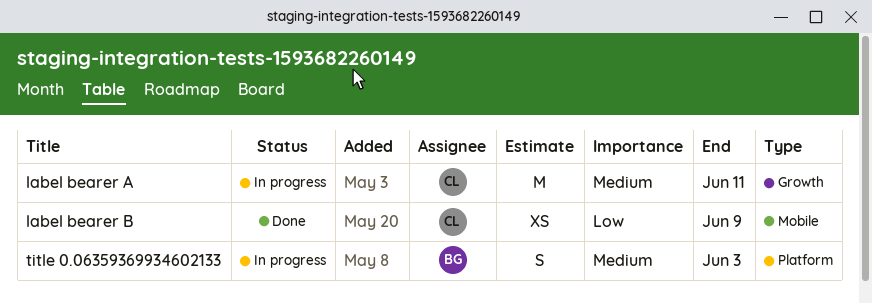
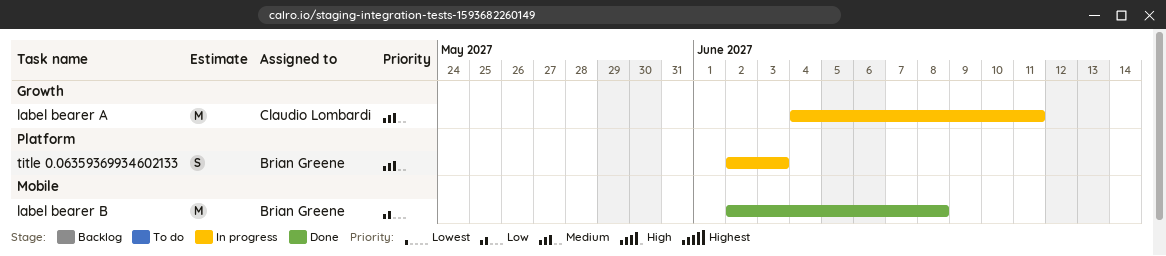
label bearer B, owner: Claudio Lombardi -> Brian Greene
label bearer B, estimate: XS -> M
label bearer B, due: Jun 9 -> Jun 8

